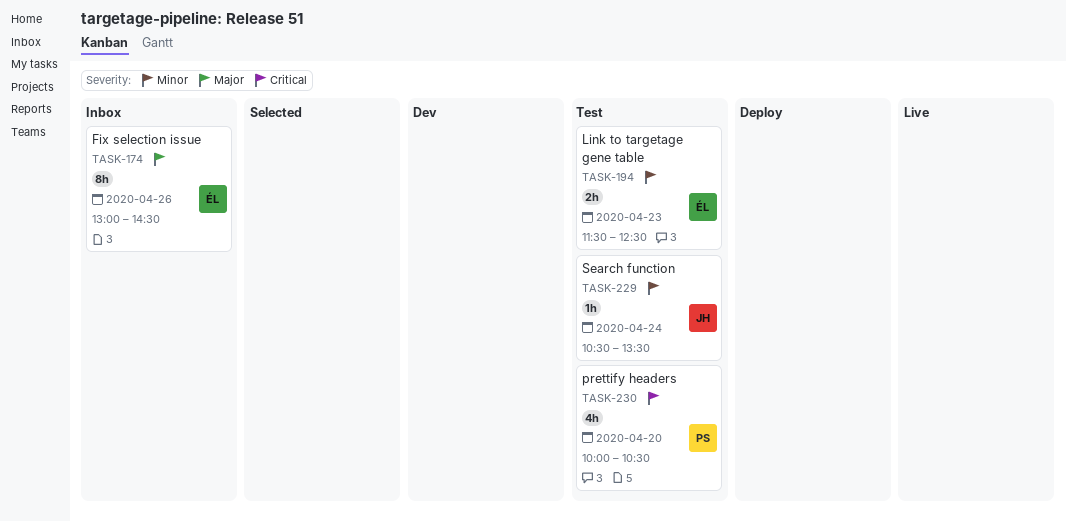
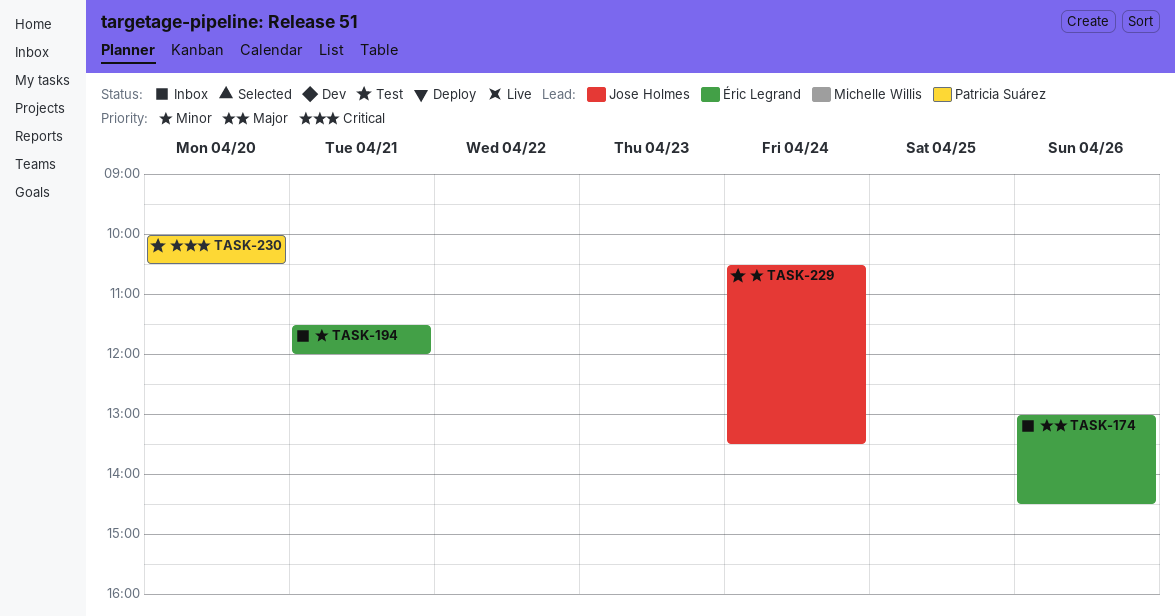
TASK-194, status: Test -> Inbox
TASK-194, day: Apr 23 -> Apr 21
TASK-194, ends: 12:30 -> 12:00

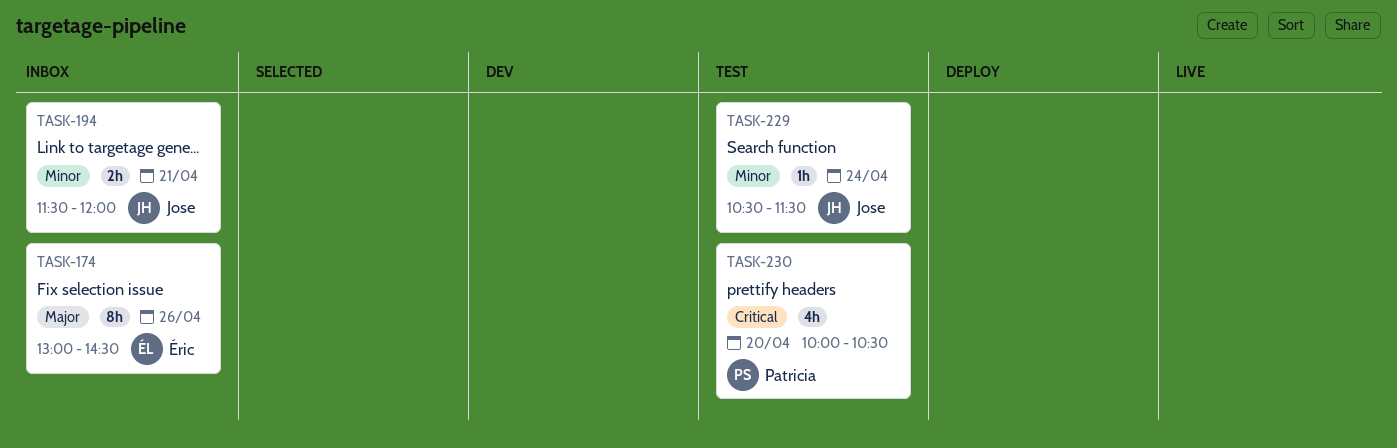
TASK-194, owner: Éric Legrand -> Jose Holmes
TASK-229, ends: 13:30 -> 11:30

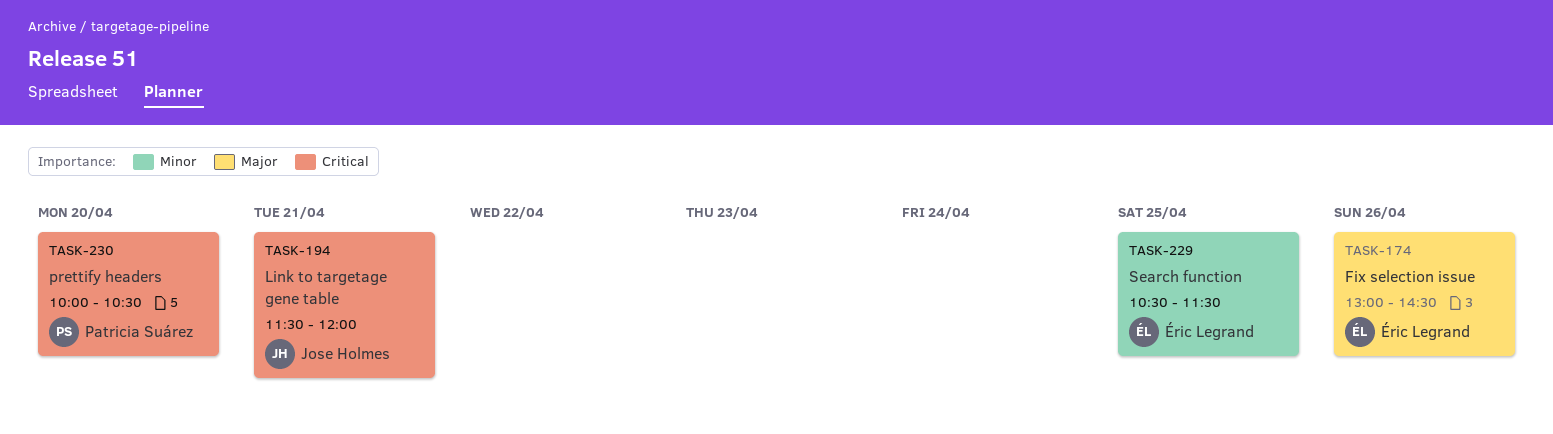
TASK-194, priority: Minor -> Critical
TASK-229, owner: Jose Holmes -> Éric Legrand
TASK-229, day: Apr 24 -> Apr 25

